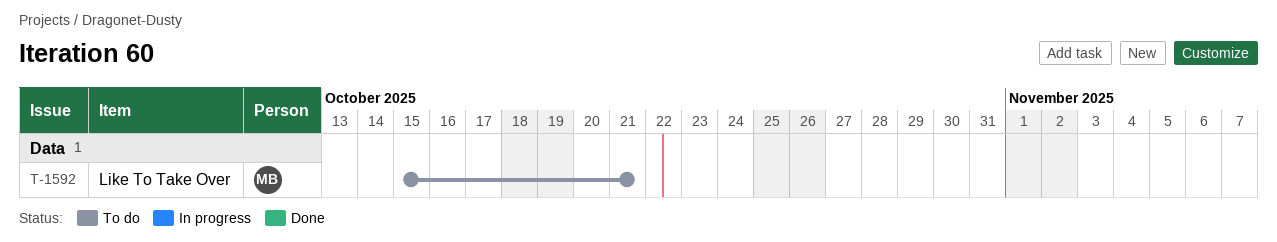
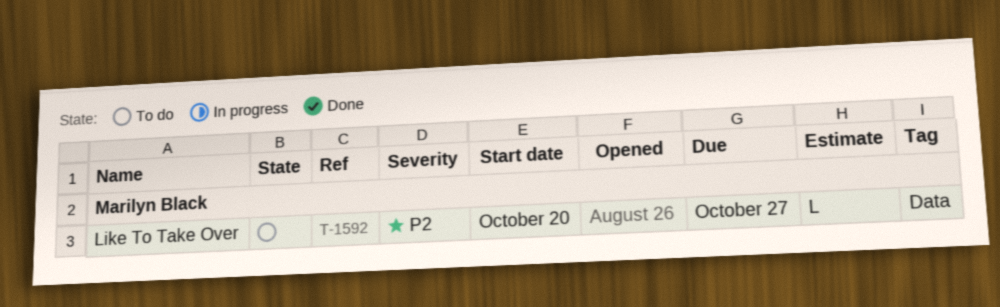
T-1592, start: Oct 15 -> Oct 20
T-1592, due: Oct 21 -> Oct 27

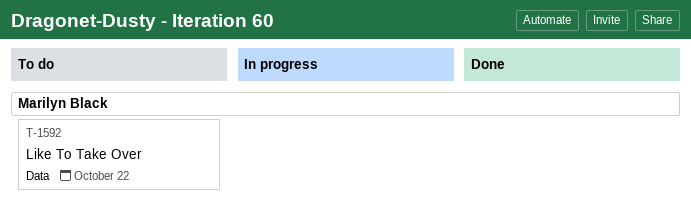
T-1592, due: Oct 27 -> Oct 22

